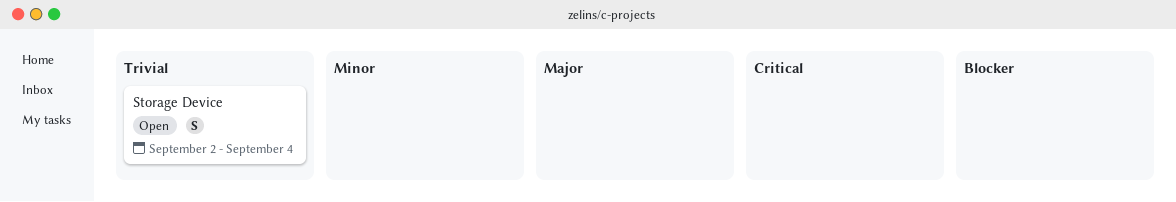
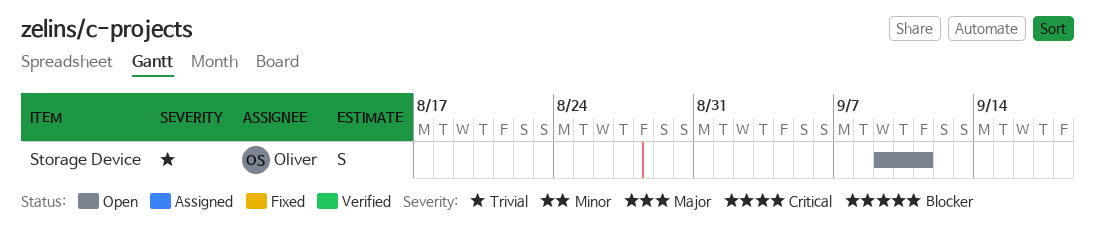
Storage Device, start: Sep 2 -> Sep 9
Storage Device, due: Sep 4 -> Sep 11

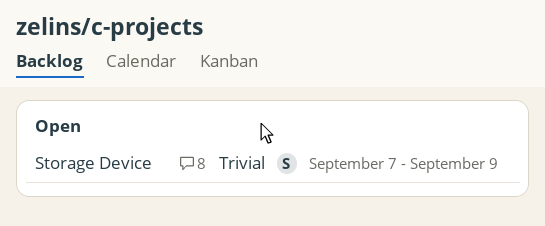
Storage Device, start: Sep 9 -> Sep 7
Storage Device, due: Sep 11 -> Sep 9

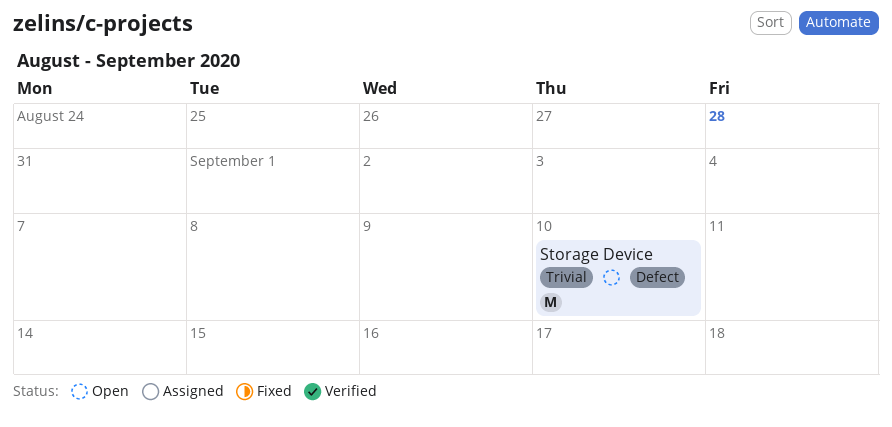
Storage Device, estimate: S -> M
Storage Device, due: Sep 9 -> Sep 10

